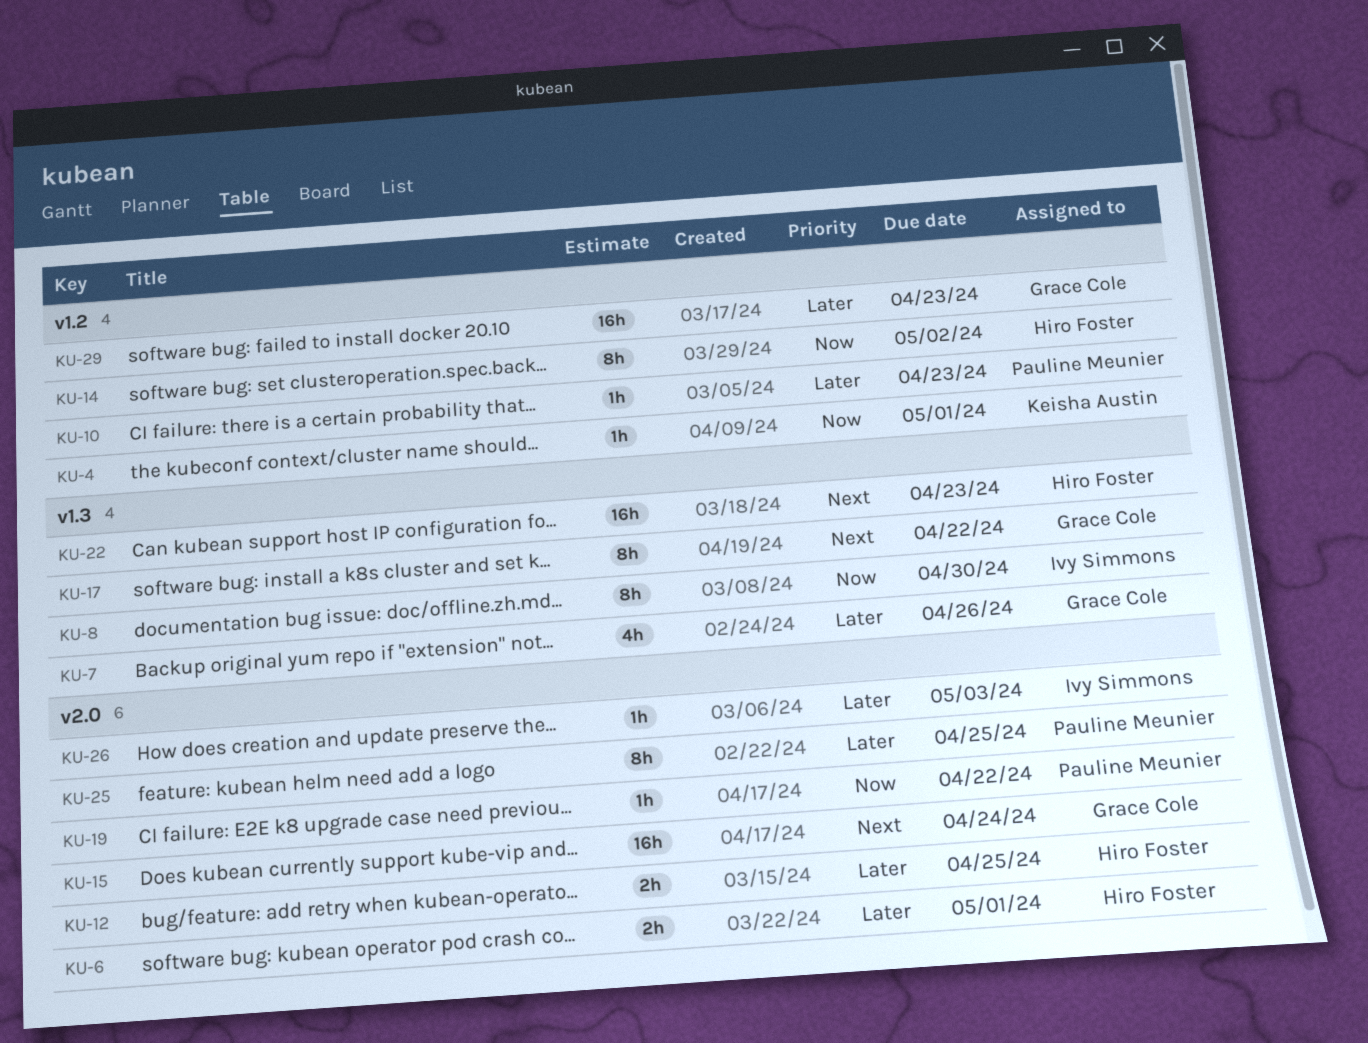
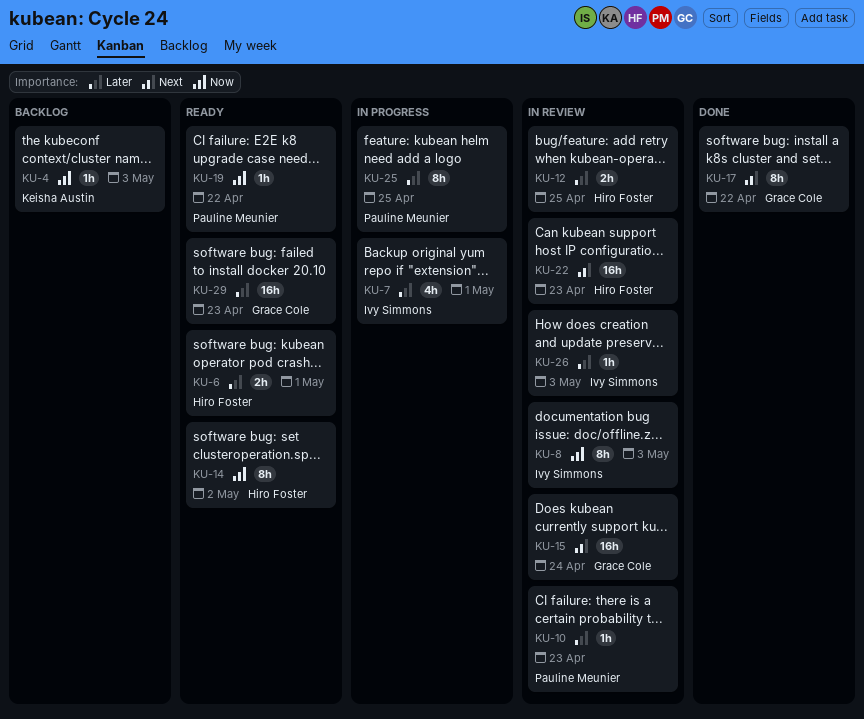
KU-4, due: May 1 -> May 3
KU-7, owner: Grace Cole -> Ivy Simmons
KU-7, due: Apr 26 -> May 1
KU-8, due: Apr 30 -> May 3

